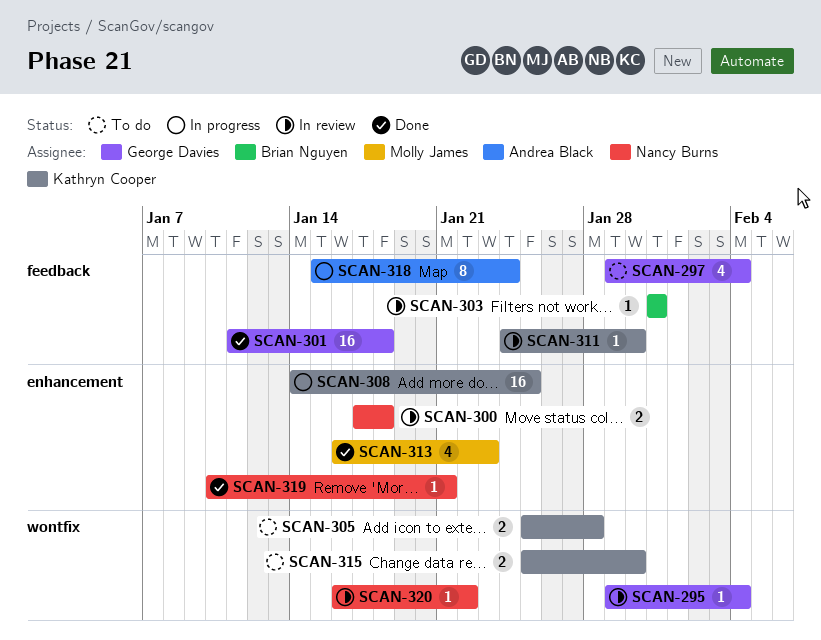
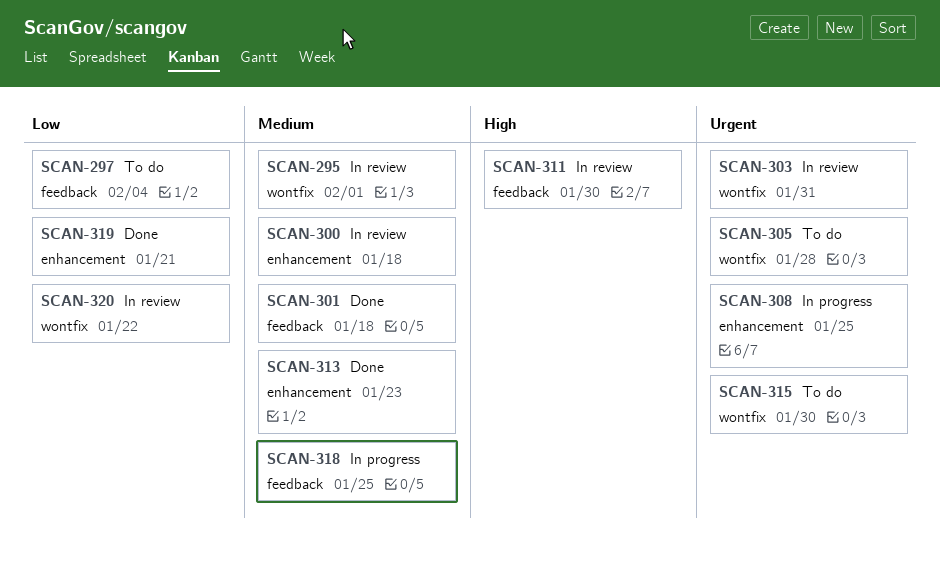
SCAN-295, due: Feb 4 -> Feb 1
SCAN-303, label: feedback -> wontfix
SCAN-318, due: Jan 24 -> Jan 25

